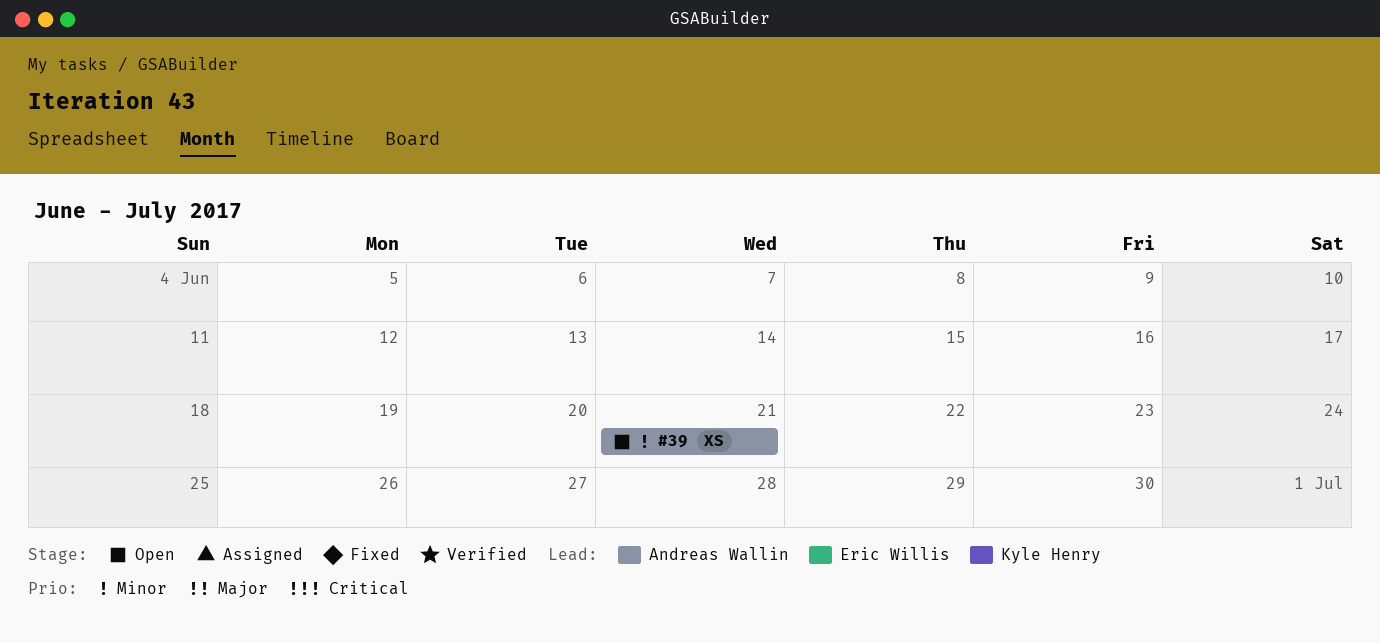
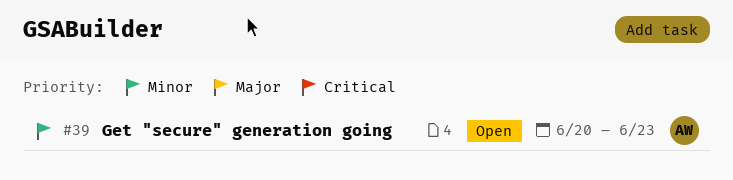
#39, start: Jun 21 -> Jun 20
#39, due: Jun 21 -> Jun 23

